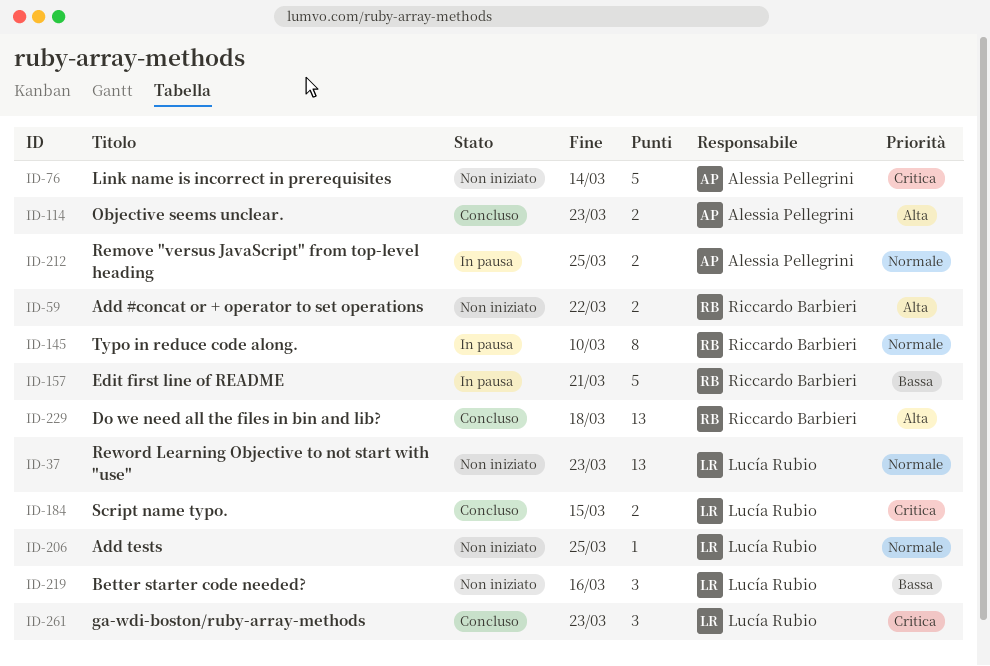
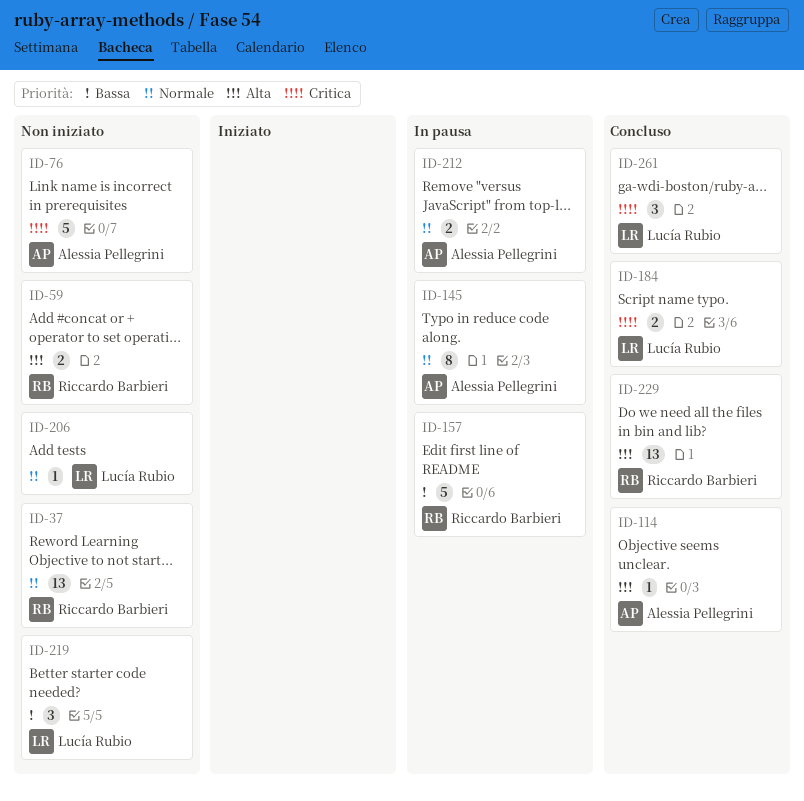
ID-37, owner: Lucía Rubio -> Riccardo Barbieri
ID-114, estimate: 2 -> 1
ID-145, owner: Riccardo Barbieri -> Alessia Pellegrini

